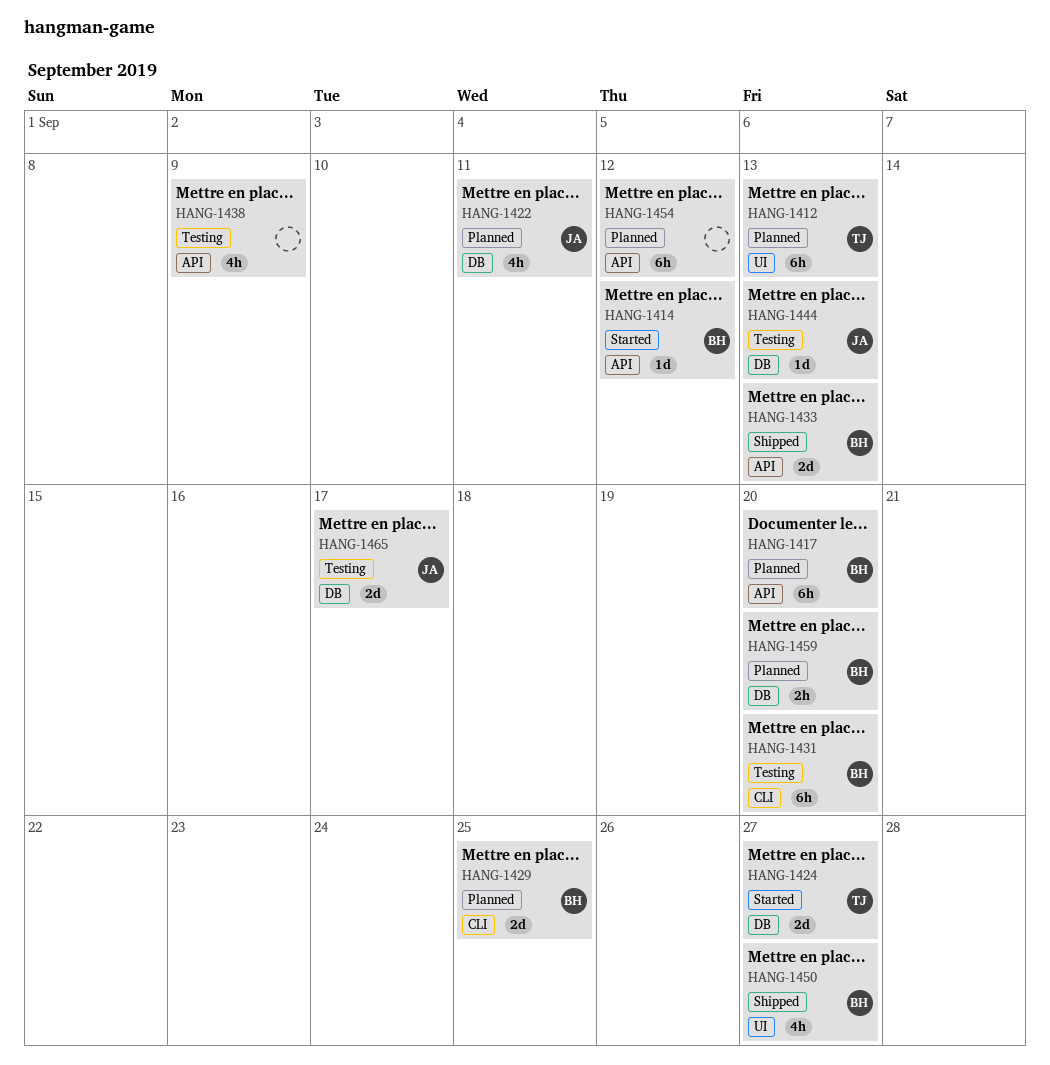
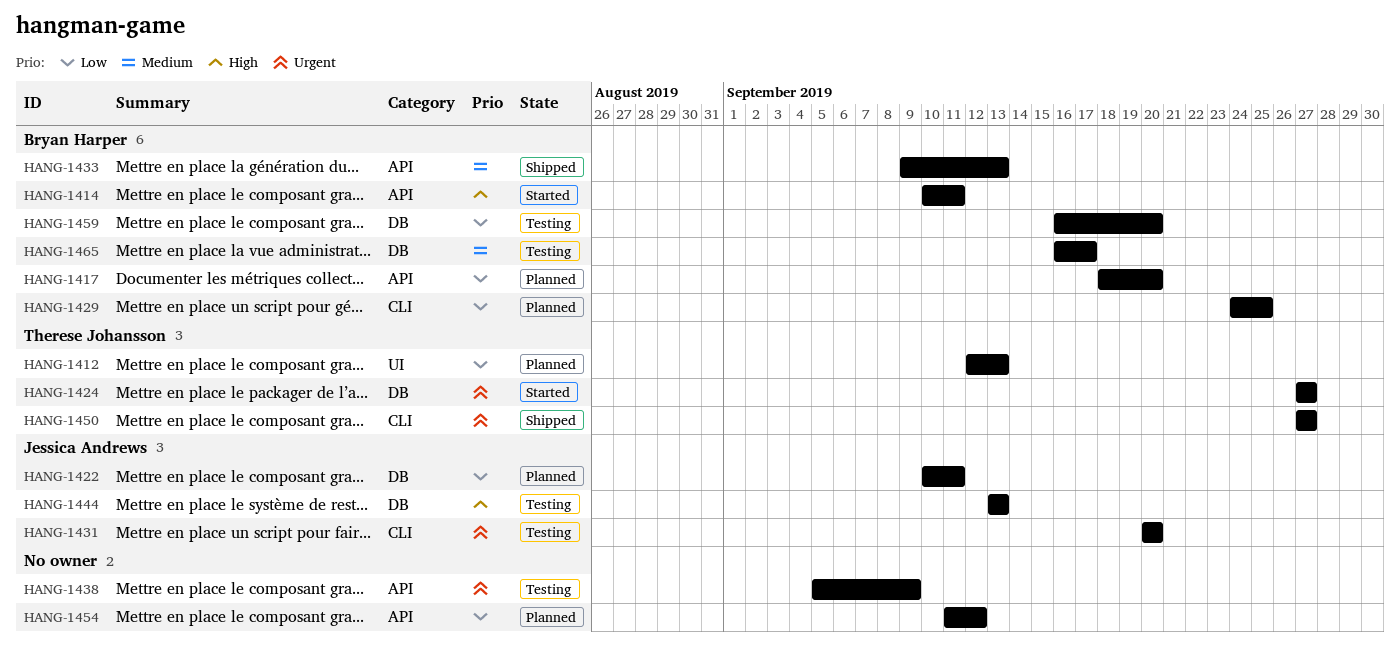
HANG-1414, due: Sep 12 -> Sep 11
HANG-1431, owner: Bryan Harper -> Jessica Andrews
HANG-1450, owner: Bryan Harper -> Therese Johansson
HANG-1450, label: UI -> CLI
HANG-1459, status: Planned -> Testing
HANG-1465, owner: Jessica Andrews -> Bryan Harper

